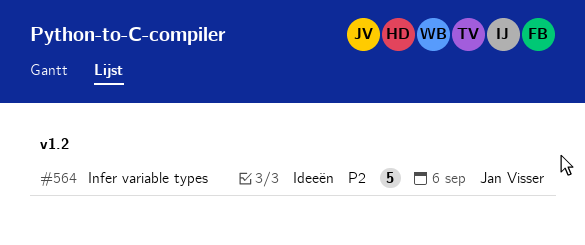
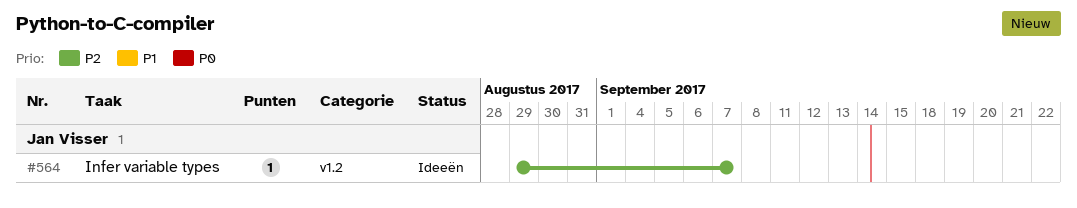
#564, estimate: 5 -> 1
#564, due: Sep 6 -> Sep 7

